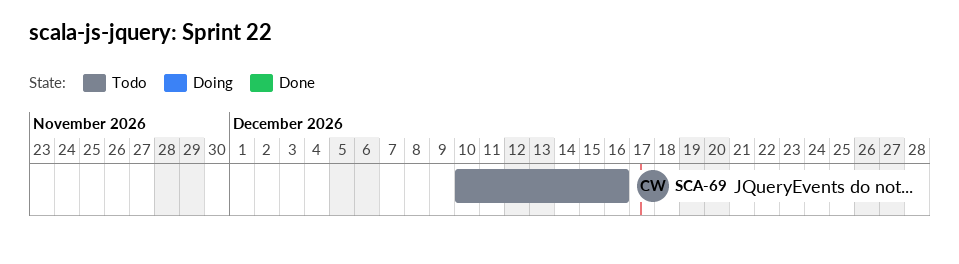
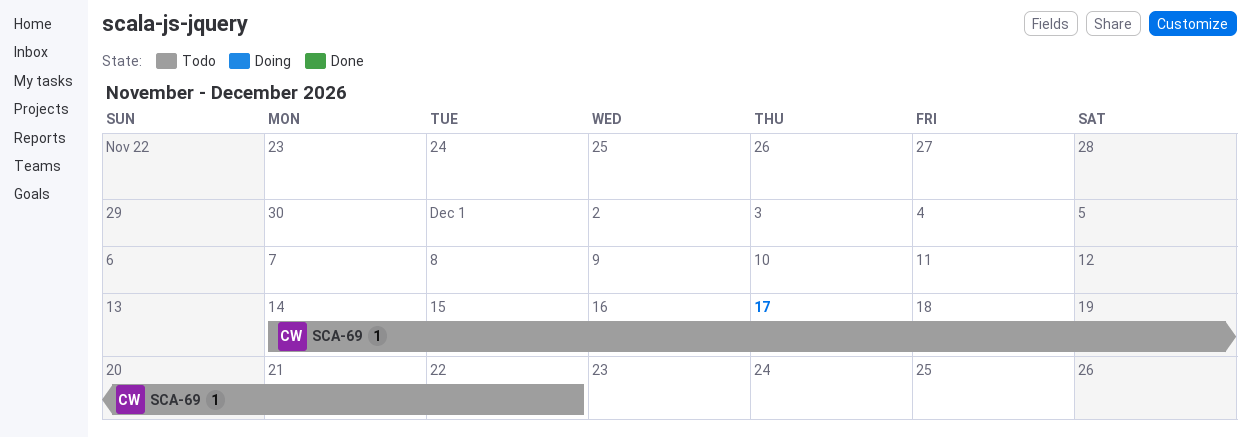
SCA-69, start: Dec 10 -> Dec 14
SCA-69, due: Dec 16 -> Dec 22

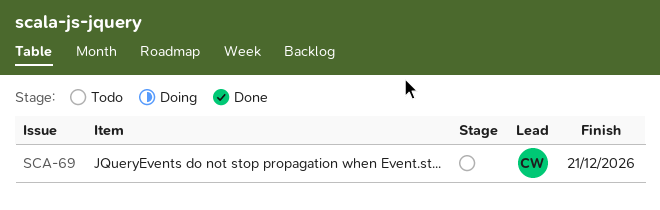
SCA-69, due: Dec 22 -> Dec 21

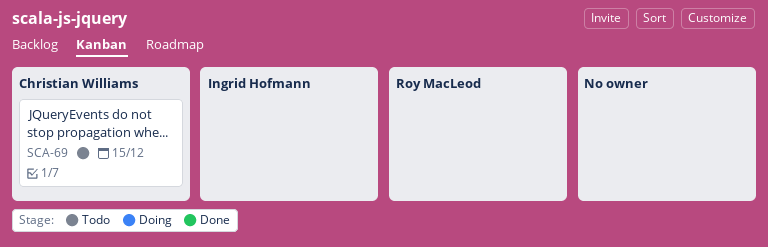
SCA-69, due: Dec 21 -> Dec 15

